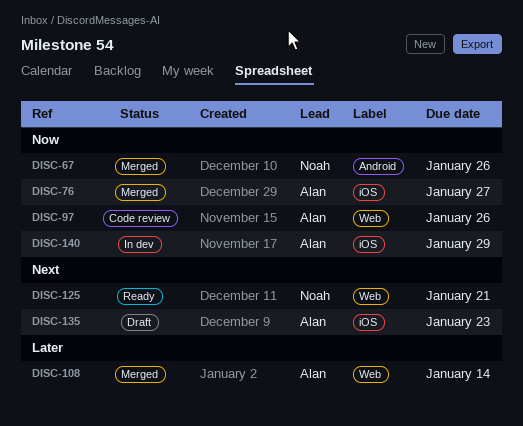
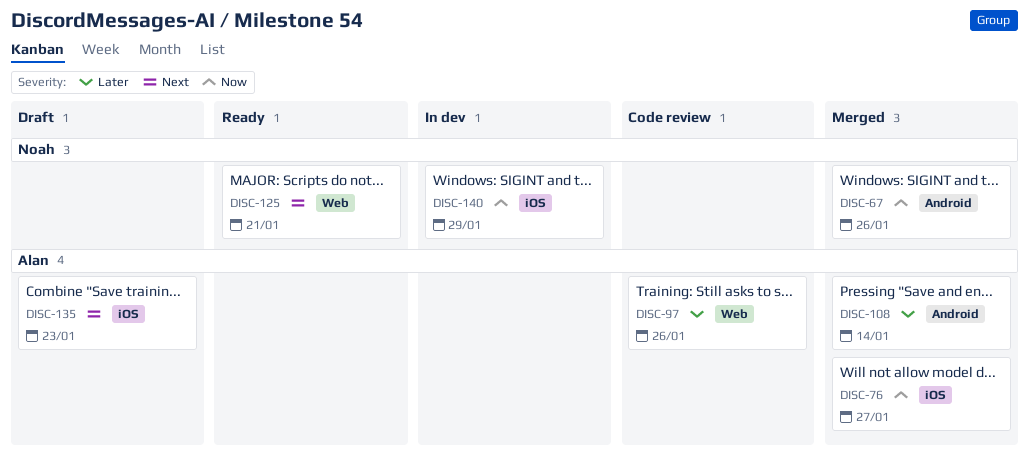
DISC-97, priority: Now -> Later
DISC-108, label: Web -> Android
DISC-140, owner: Alan -> Noah

